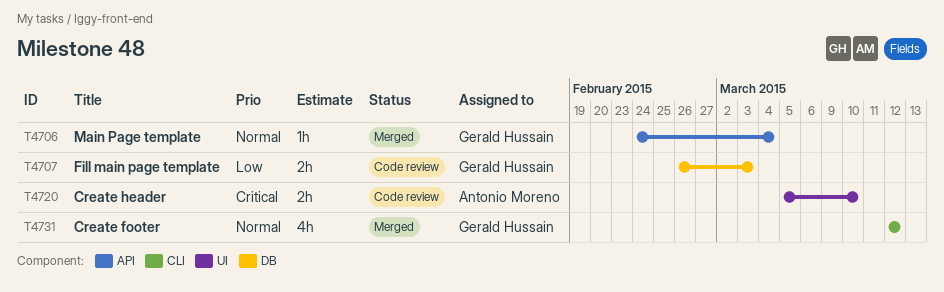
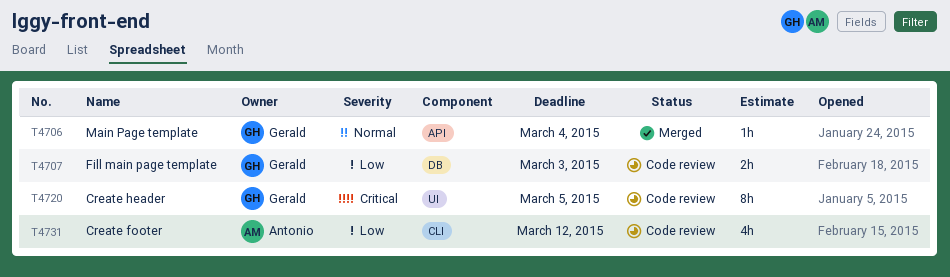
T4720, owner: Antonio Moreno -> Gerald Hussain
T4720, estimate: 2h -> 8h
T4720, due: Mar 10 -> Mar 5
T4731, status: Merged -> Code review
T4731, owner: Gerald Hussain -> Antonio Moreno
T4731, priority: Normal -> Low

